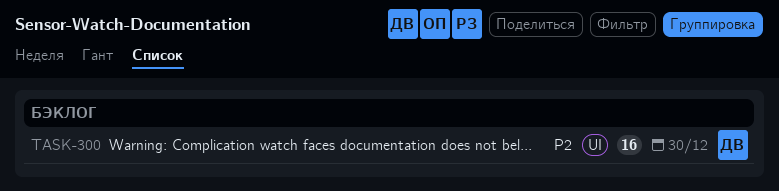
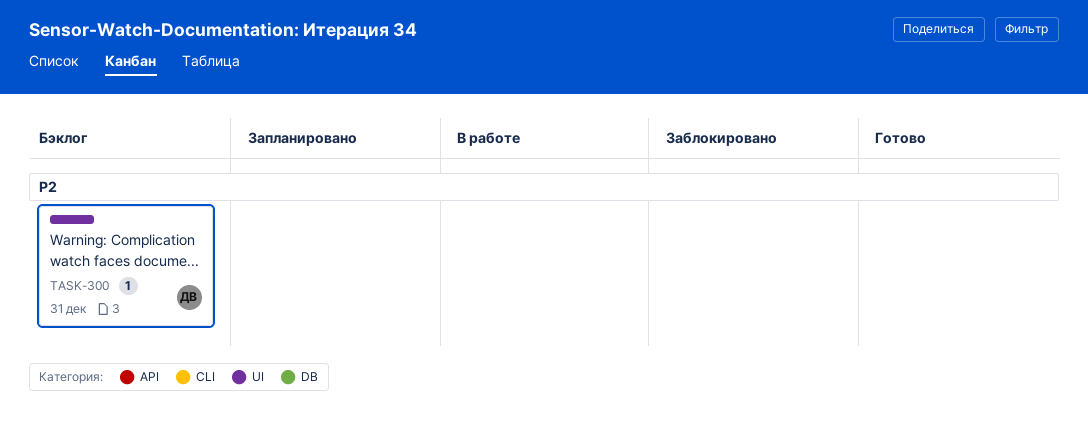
TASK-300, estimate: 16 -> 1
TASK-300, due: Dec 30 -> Dec 31

